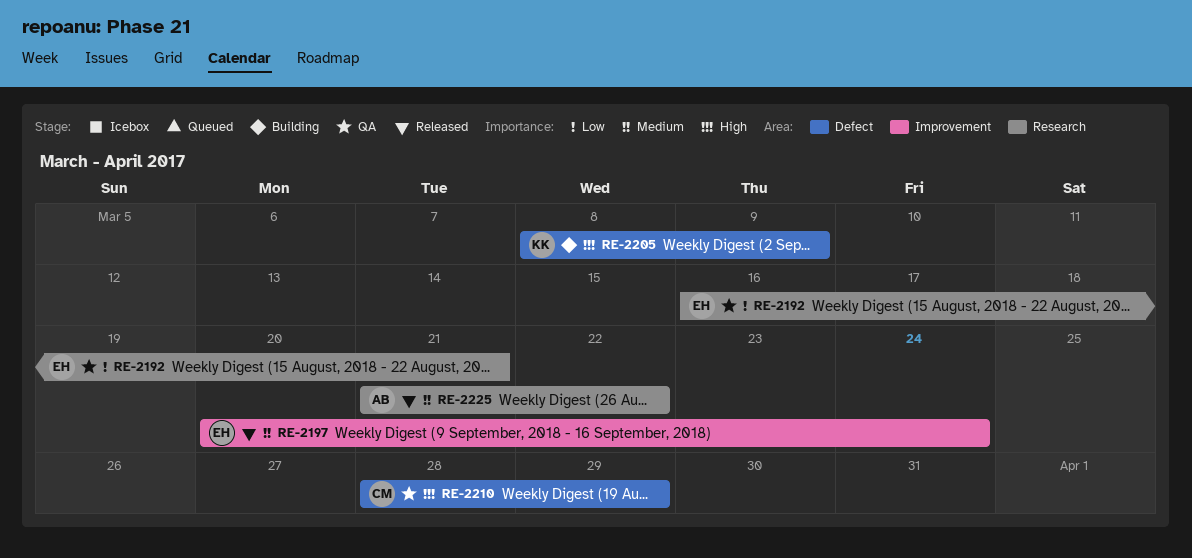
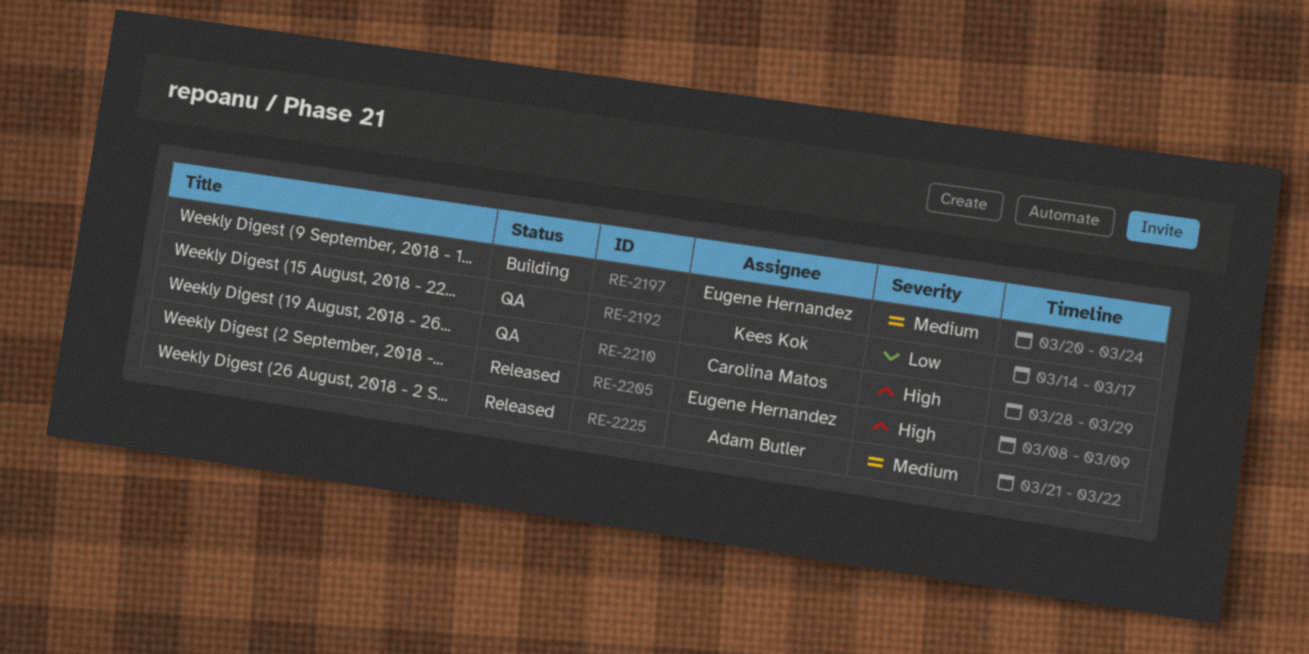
RE-2192, owner: Eugene Hernandez -> Kees Kok
RE-2192, start: Mar 16 -> Mar 14
RE-2192, due: Mar 21 -> Mar 17
RE-2197, status: Released -> Building
RE-2205, status: Building -> Released
RE-2205, owner: Kees Kok -> Eugene Hernandez

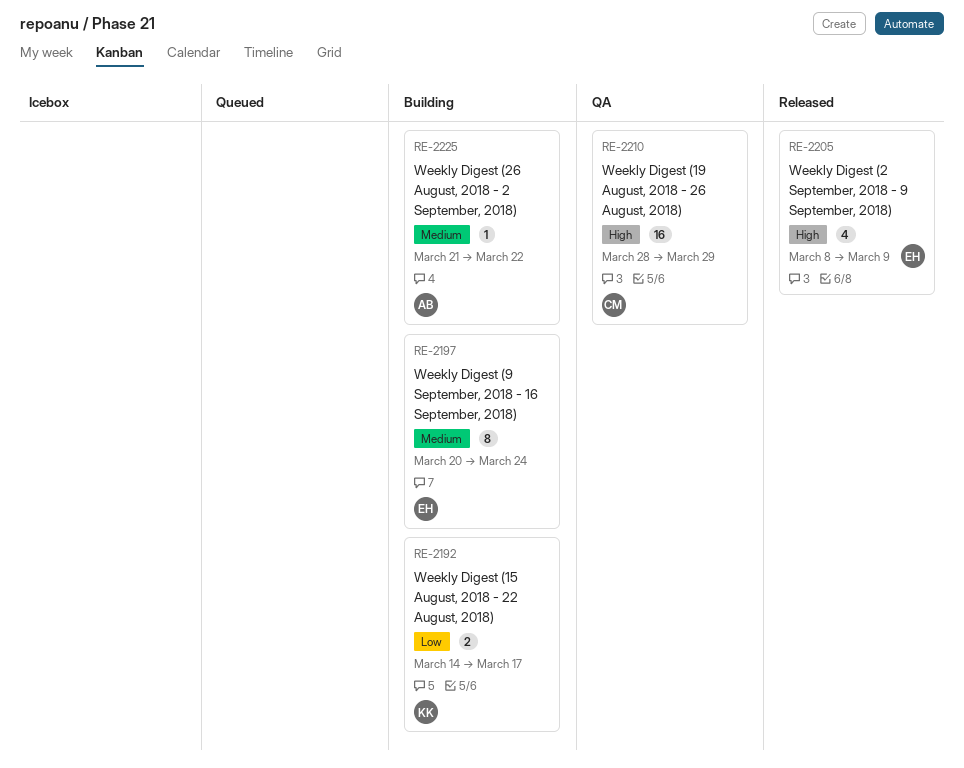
RE-2192, status: QA -> Building
RE-2225, status: Released -> Building

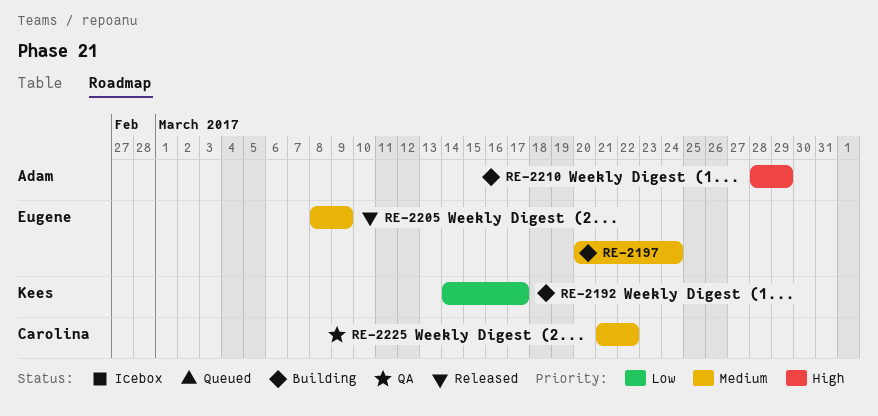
RE-2205, priority: High -> Medium
RE-2210, status: QA -> Building
RE-2210, owner: Carolina -> Adam
RE-2225, status: Building -> QA
RE-2225, owner: Adam -> Carolina

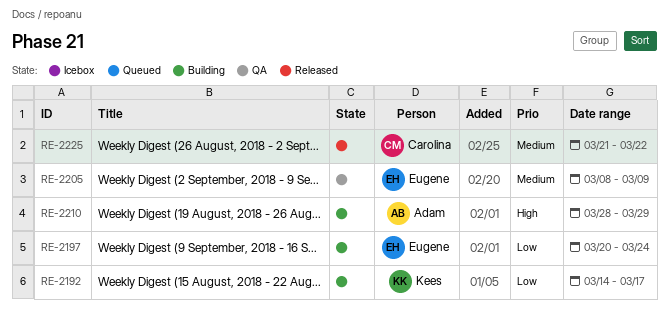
RE-2197, priority: Medium -> Low
RE-2205, status: Released -> QA
RE-2225, status: QA -> Released

